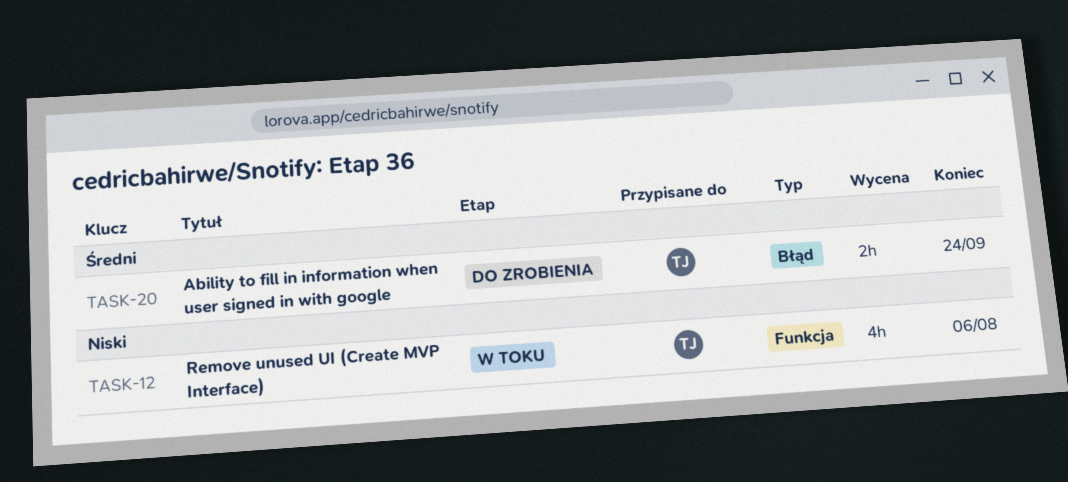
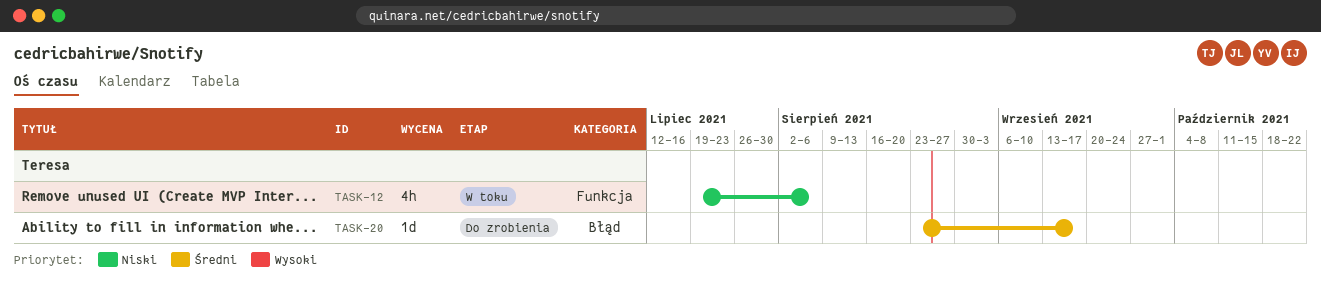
TASK-20, estimate: 2h -> 1d
TASK-20, due: Sep 24 -> Sep 17

